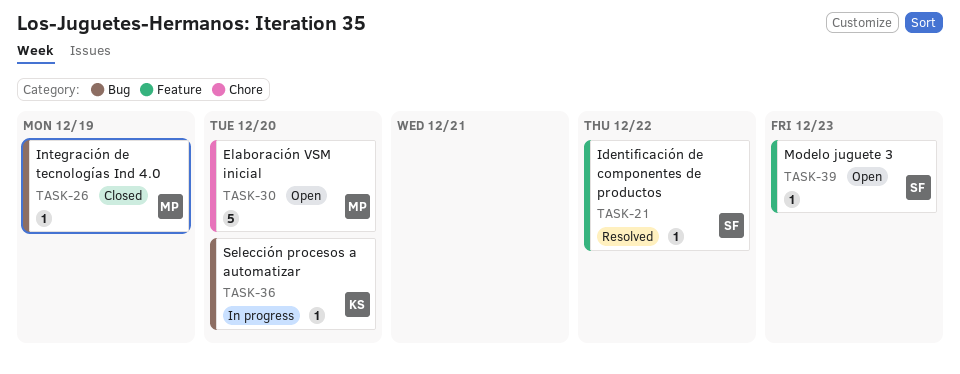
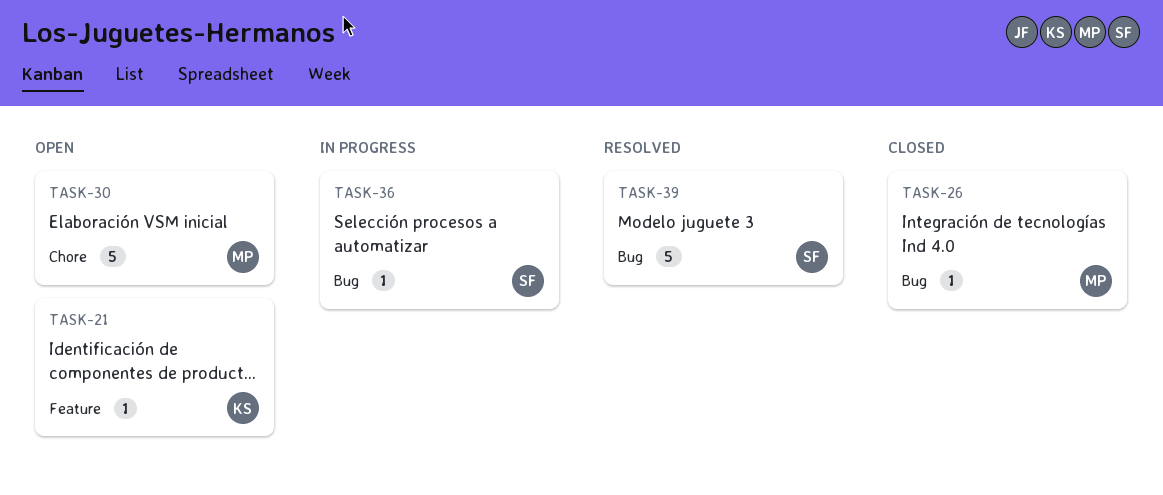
TASK-21, status: Resolved -> Open
TASK-21, owner: SF -> KS
TASK-36, owner: KS -> SF
TASK-39, status: Open -> Resolved
TASK-39, label: Feature -> Bug
TASK-39, estimate: 1 -> 5

